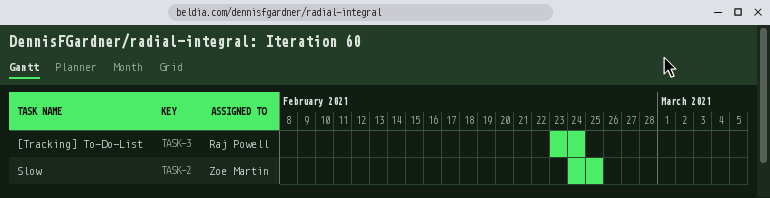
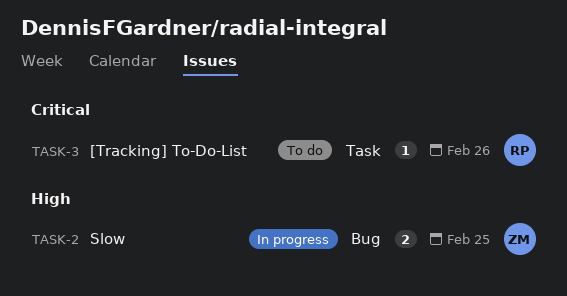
TASK-3, due: Feb 24 -> Feb 26

